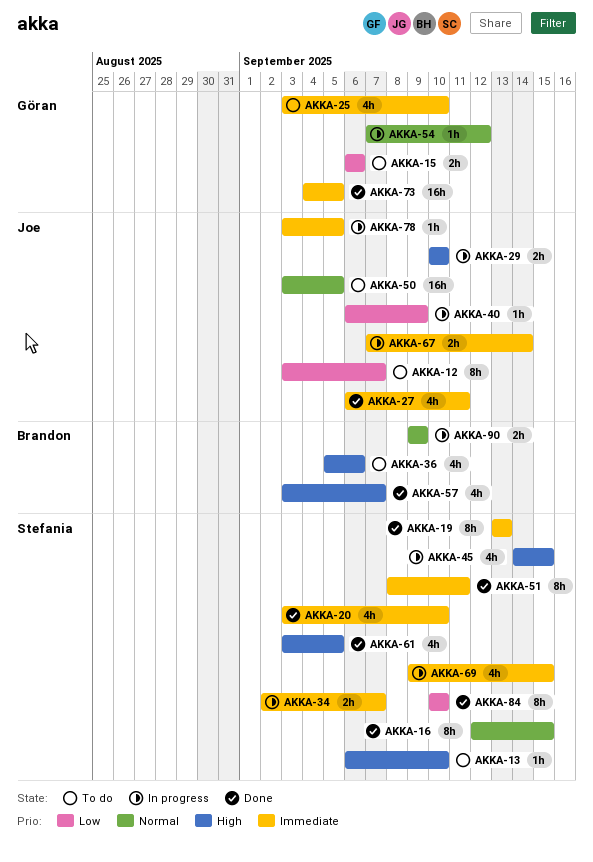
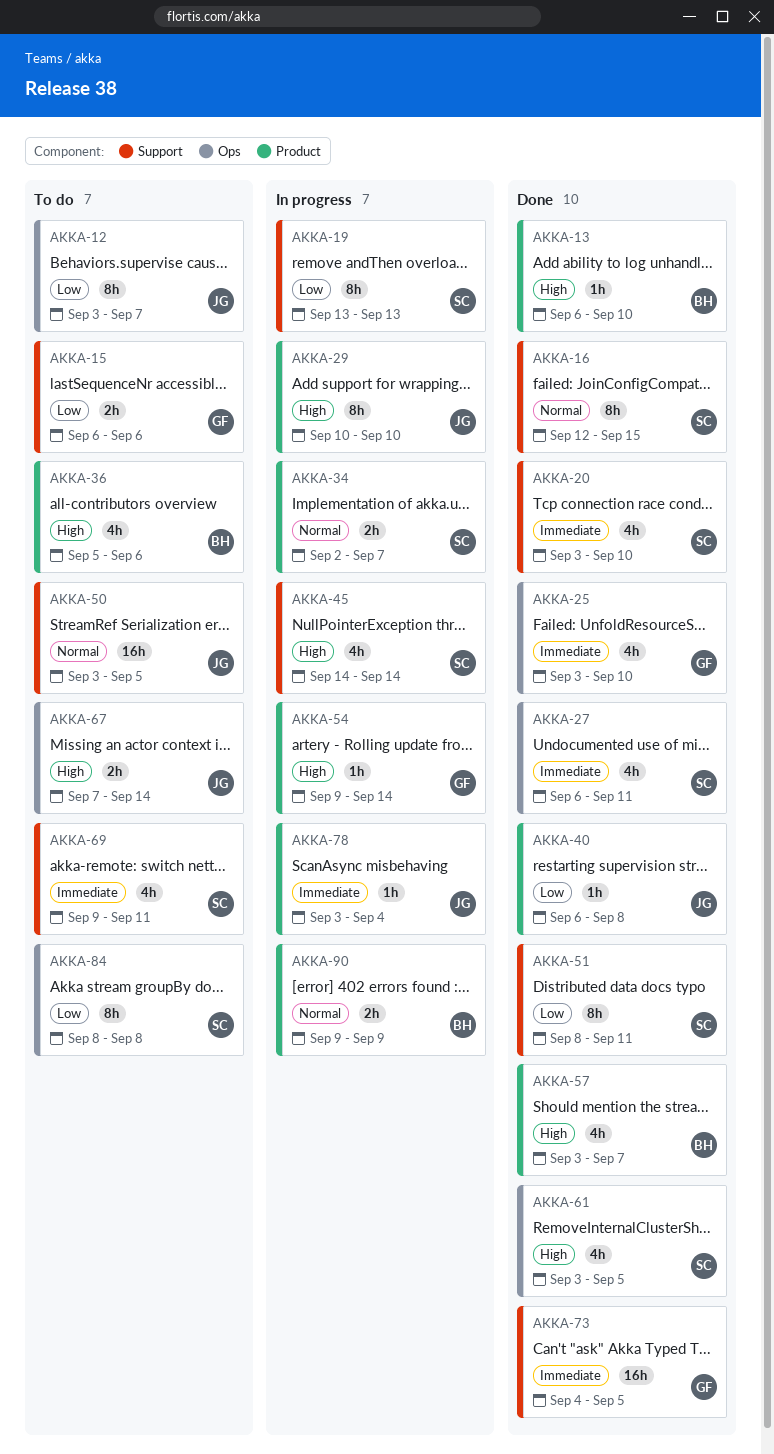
AKKA-13, status: To do -> Done
AKKA-13, owner: Stefania -> Brandon
AKKA-19, status: Done -> In progress
AKKA-19, priority: Immediate -> Low
AKKA-25, status: To do -> Done
AKKA-27, owner: Joe -> Stefania
AKKA-29, estimate: 2h -> 8h
AKKA-34, priority: Immediate -> Normal
AKKA-40, status: In progress -> Done
AKKA-40, due: Sep 9 -> Sep 8
AKKA-45, due: Sep 15 -> Sep 14
AKKA-51, priority: Immediate -> Low
AKKA-54, priority: Normal -> High
AKKA-54, start: Sep 7 -> Sep 9
AKKA-54, due: Sep 12 -> Sep 14
AKKA-67, status: In progress -> To do
AKKA-67, priority: Immediate -> High
AKKA-69, status: In progress -> To do
AKKA-69, due: Sep 15 -> Sep 11
AKKA-78, due: Sep 5 -> Sep 4
AKKA-84, status: Done -> To do
AKKA-84, start: Sep 10 -> Sep 8
AKKA-84, due: Sep 10 -> Sep 8

